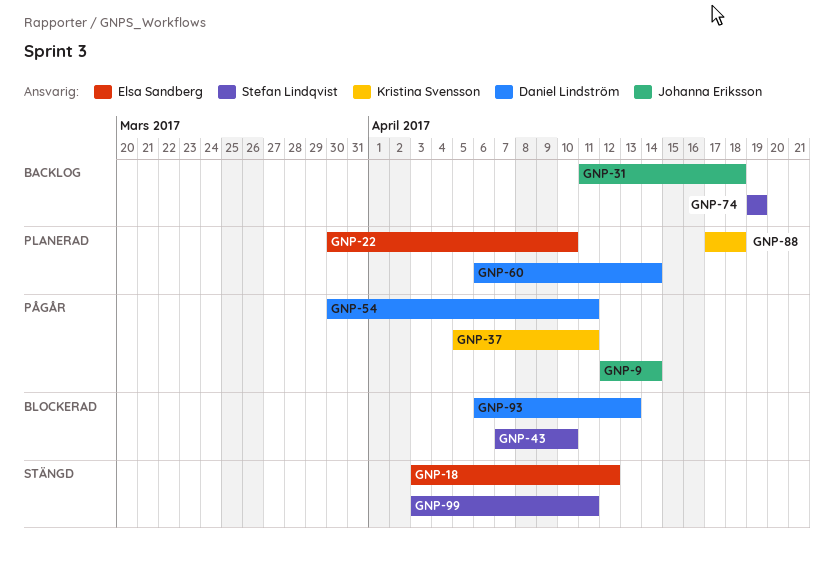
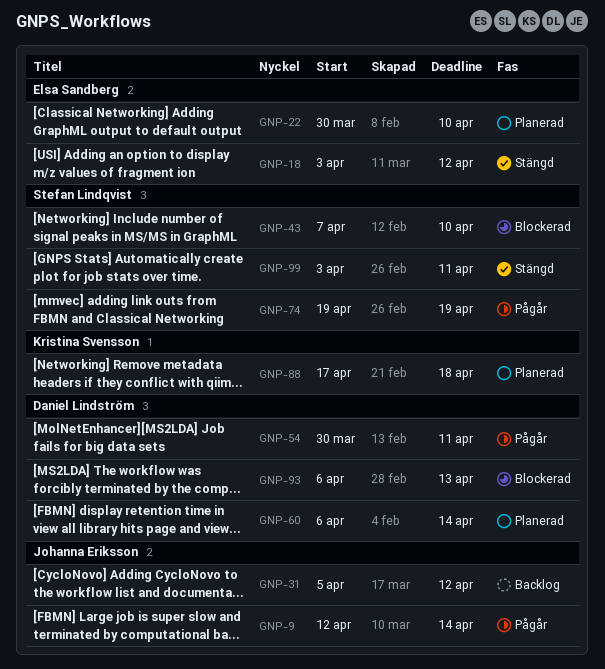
GNP-31, start: Apr 11 -> Apr 5
GNP-31, due: Apr 18 -> Apr 12
GNP-37: present -> none
GNP-74, status: Backlog -> Pågår

